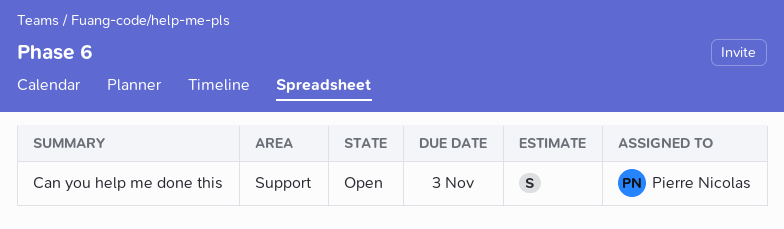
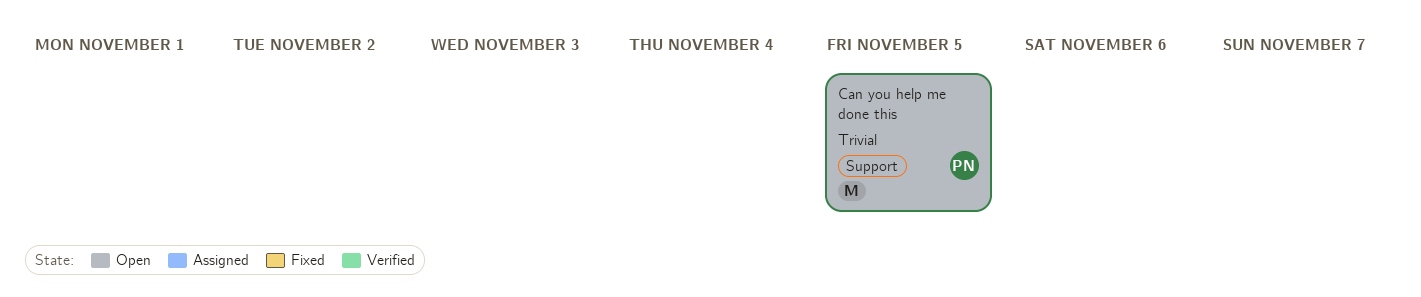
Can you help me done this, estimate: S -> M
Can you help me done this, due: Nov 3 -> Nov 5

